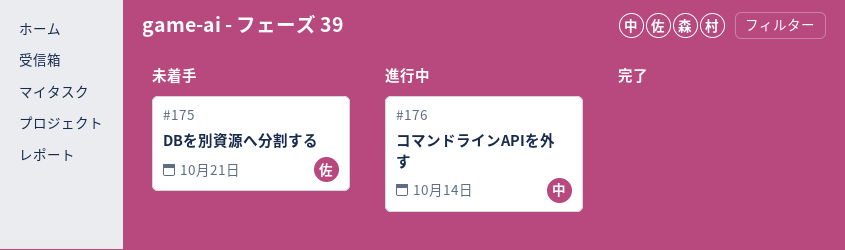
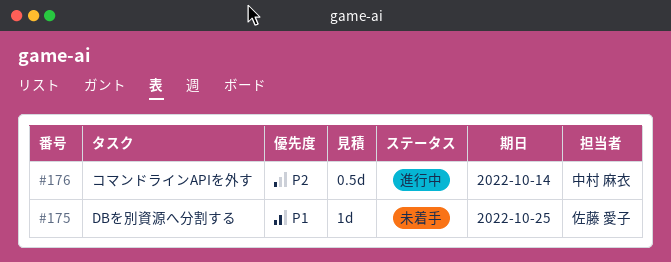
#175, due: Oct 21 -> Oct 25

